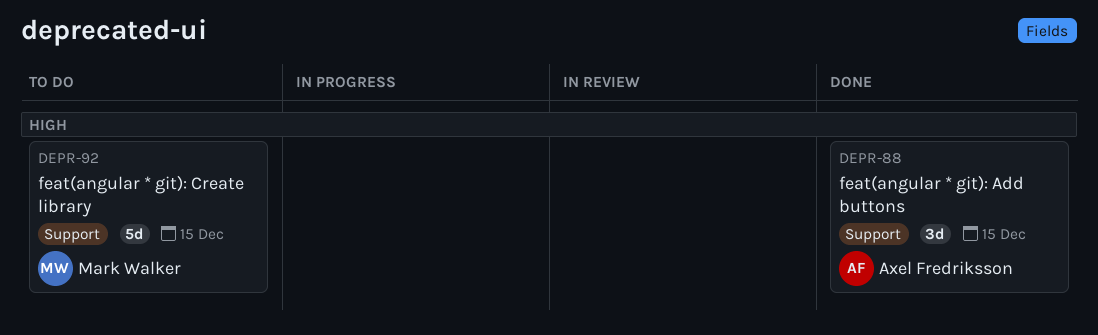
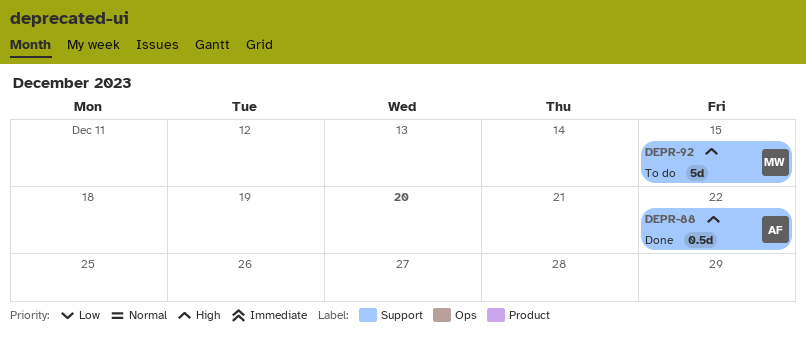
DEPR-88, estimate: 3d -> 0.5d
DEPR-88, due: Dec 15 -> Dec 22

